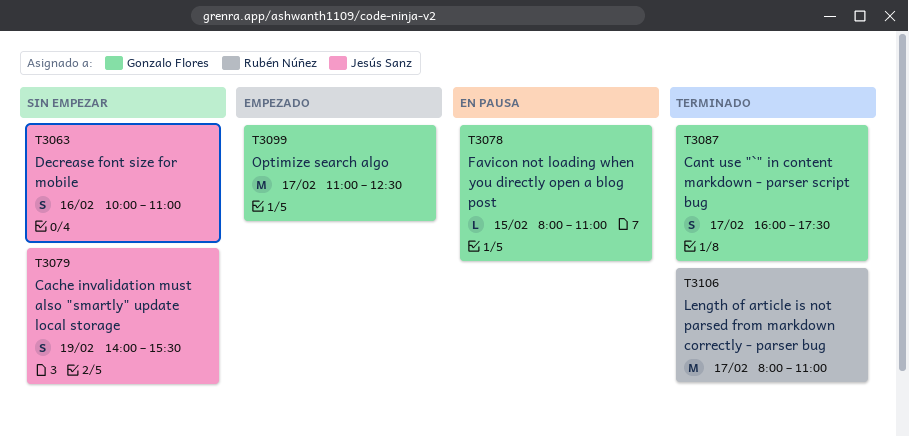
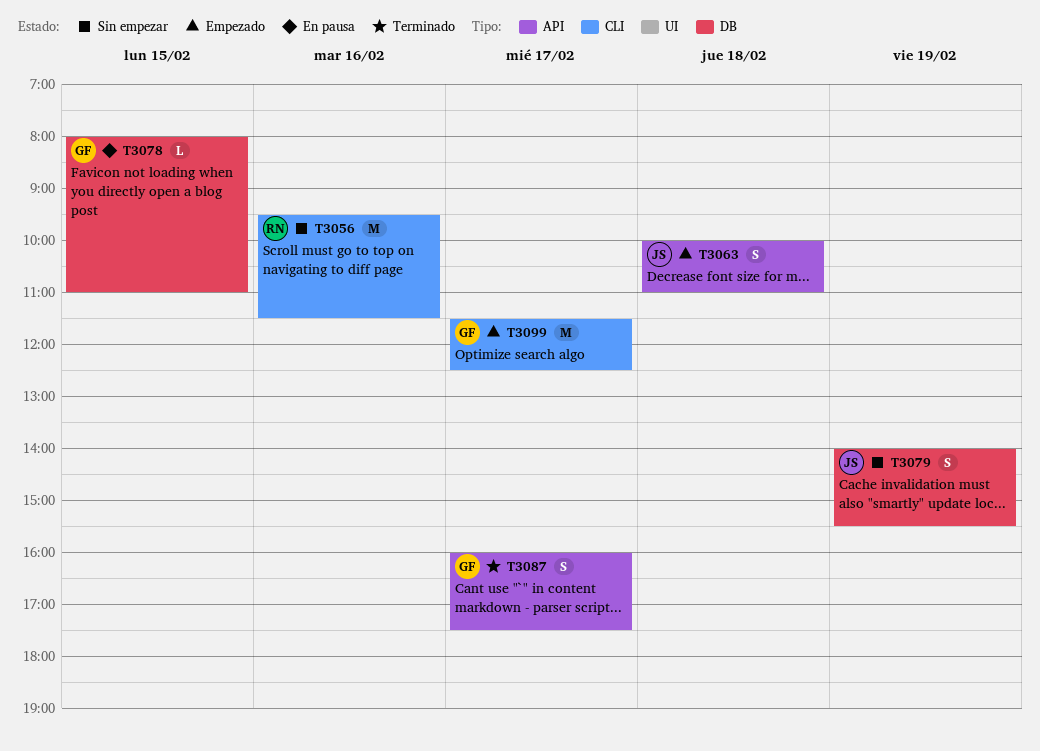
T3056: none -> present
T3063, status: Sin empezar -> Empezado
T3063, day: Feb 16 -> Feb 18
T3099, begins: 11:00 -> 11:30
T3106: present -> none

